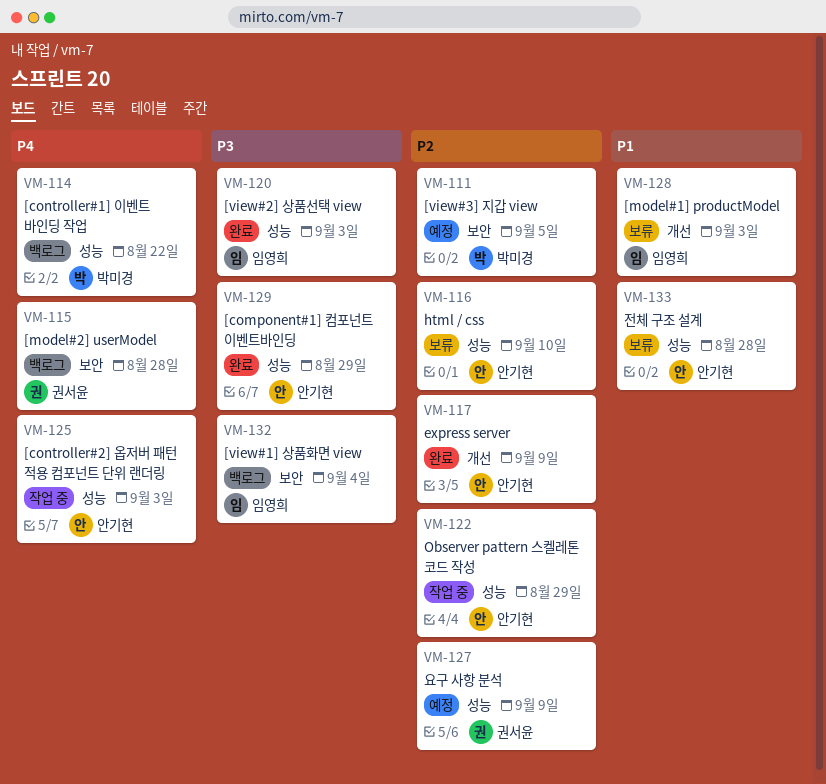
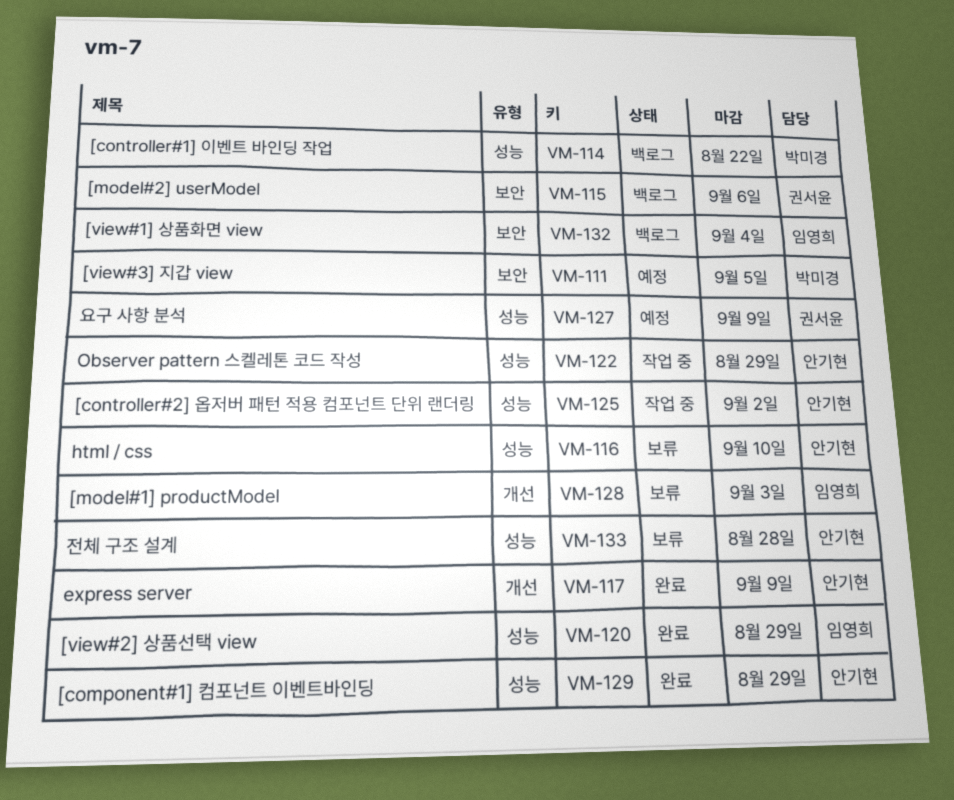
VM-115, due: Aug 28 -> Sep 6
VM-120, due: Sep 3 -> Aug 29
VM-125, due: Sep 3 -> Sep 2

